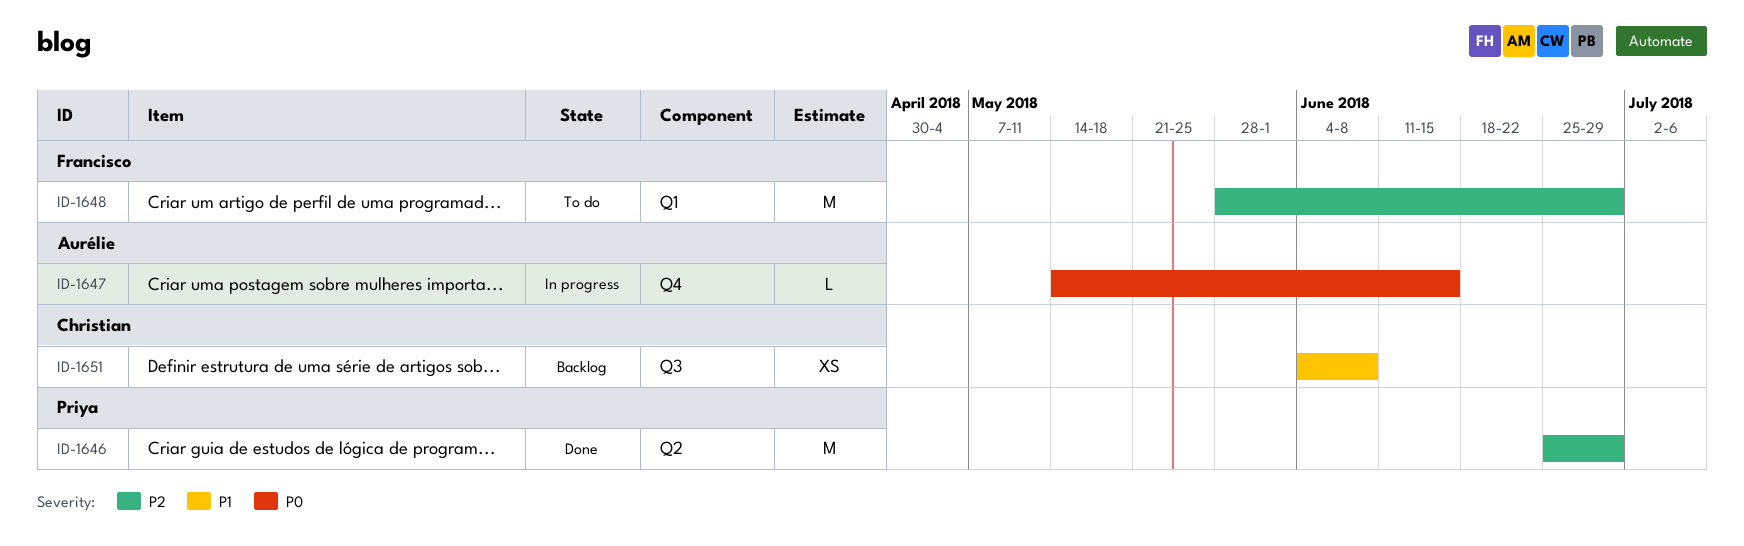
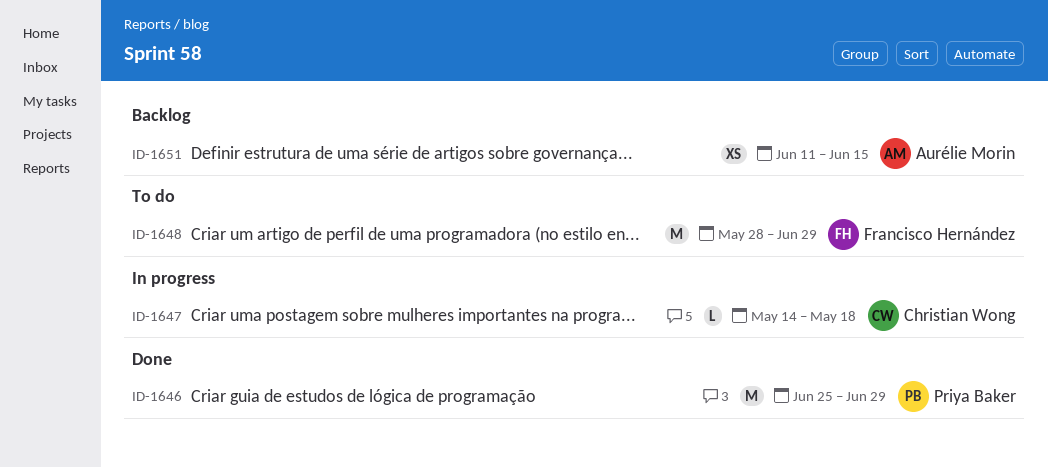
ID-1647, owner: Aurélie Morin -> Christian Wong
ID-1647, due: Jun 15 -> May 18
ID-1651, owner: Christian Wong -> Aurélie Morin
ID-1651, start: Jun 4 -> Jun 11
ID-1651, due: Jun 8 -> Jun 15

